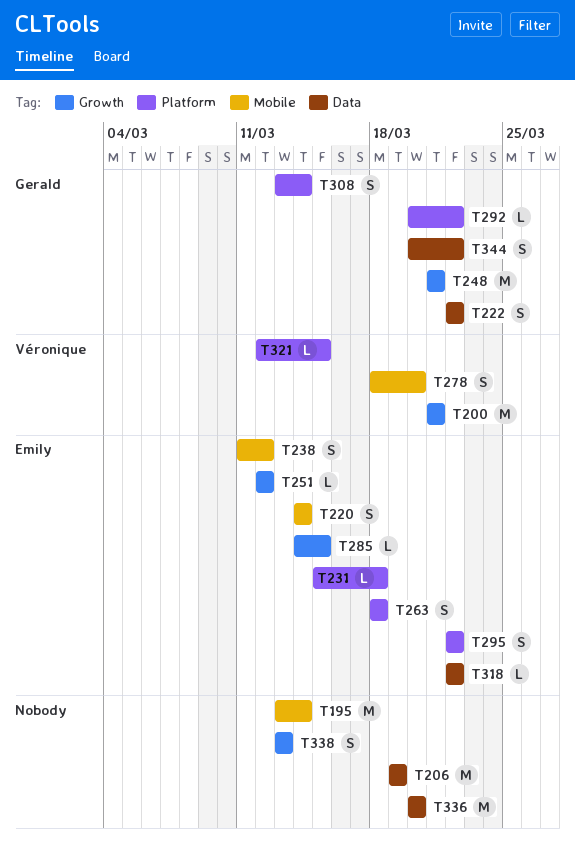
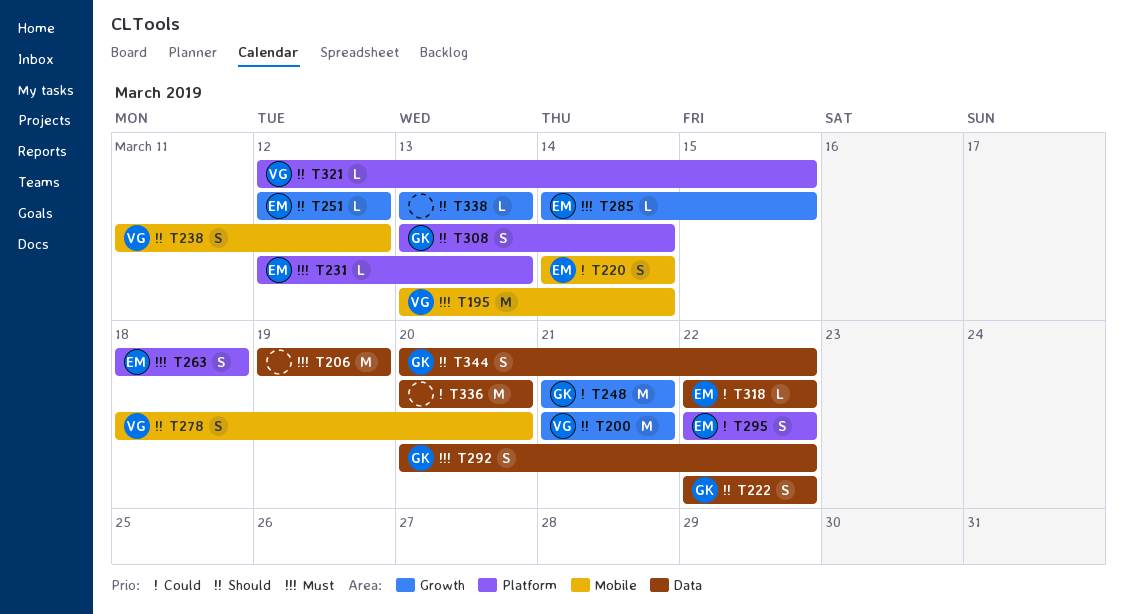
T195, owner: none -> Véronique
T231, start: Mar 15 -> Mar 12
T231, due: Mar 18 -> Mar 13
T238, owner: Emily -> Véronique
T292, label: Platform -> Data
T292, estimate: L -> S
T338, estimate: S -> L

